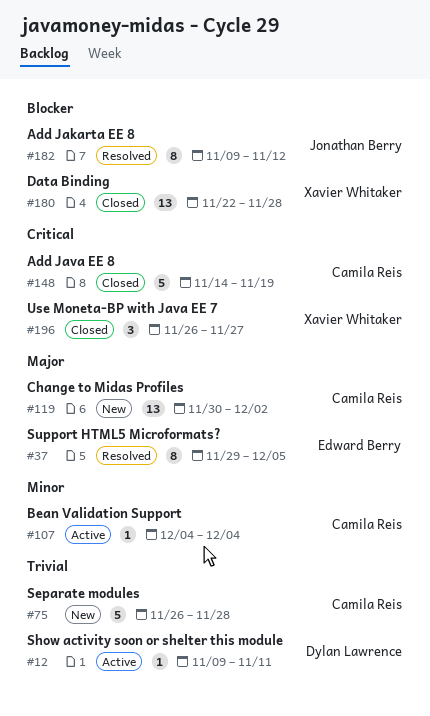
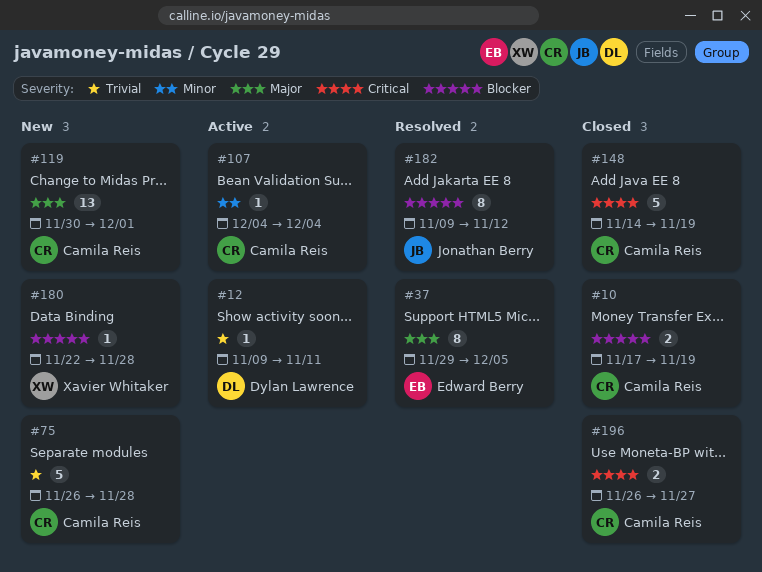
#10: none -> present
#119, due: Dec 2 -> Dec 1
#180, status: Closed -> New
#180, estimate: 13 -> 1
#196, owner: Xavier Whitaker -> Camila Reis
#196, estimate: 3 -> 2

